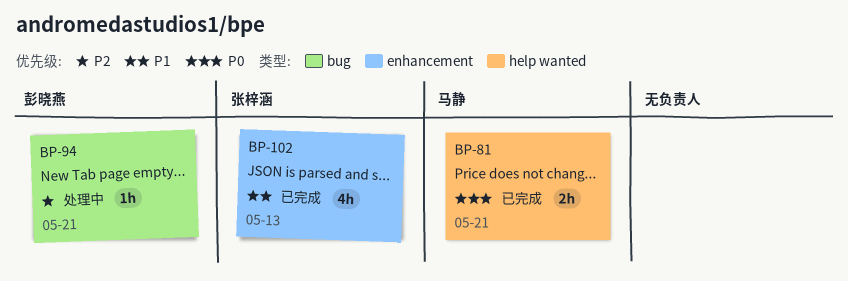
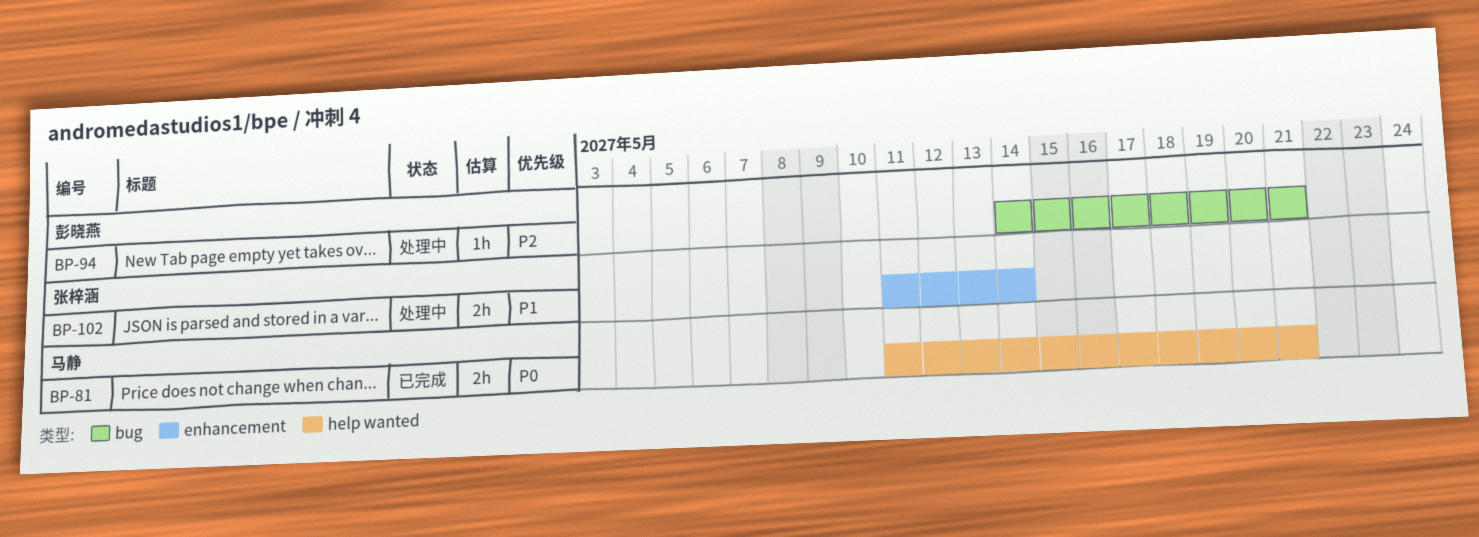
BP-102, status: 已完成 -> 处理中
BP-102, estimate: 4h -> 2h
BP-102, due: May 13 -> May 14

